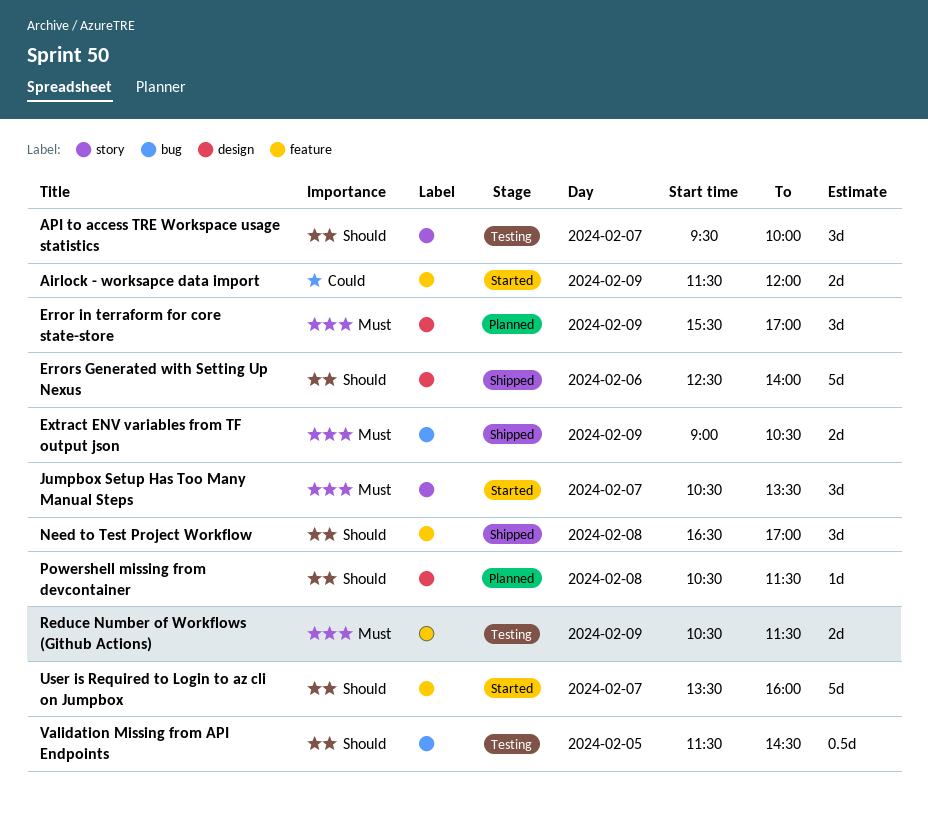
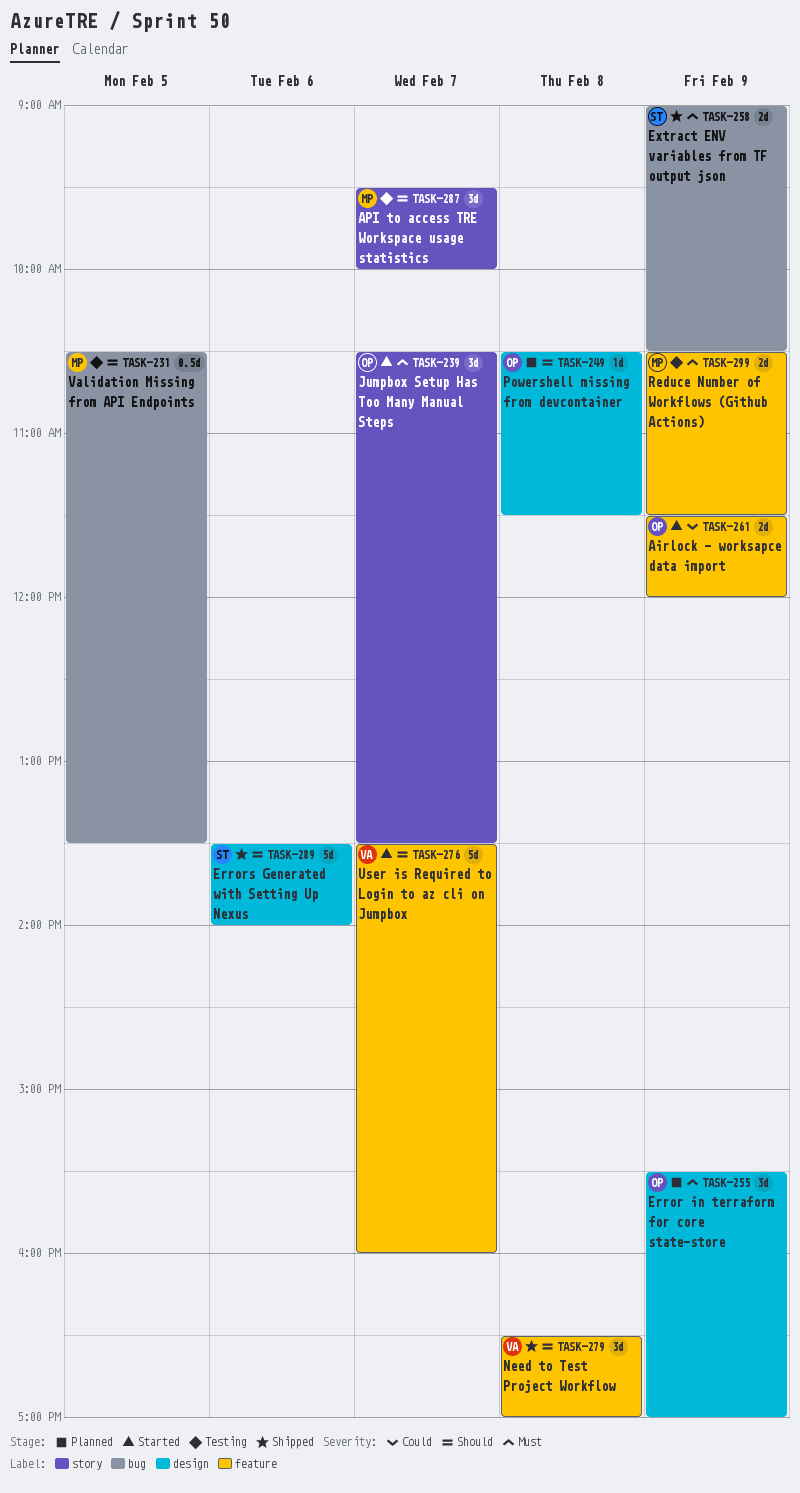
Errors Generated with Setting Up Nexus, begins: 12:30 -> 13:30
Validation Missing from API Endpoints, begins: 11:30 -> 10:30
Validation Missing from API Endpoints, ends: 14:30 -> 13:30

